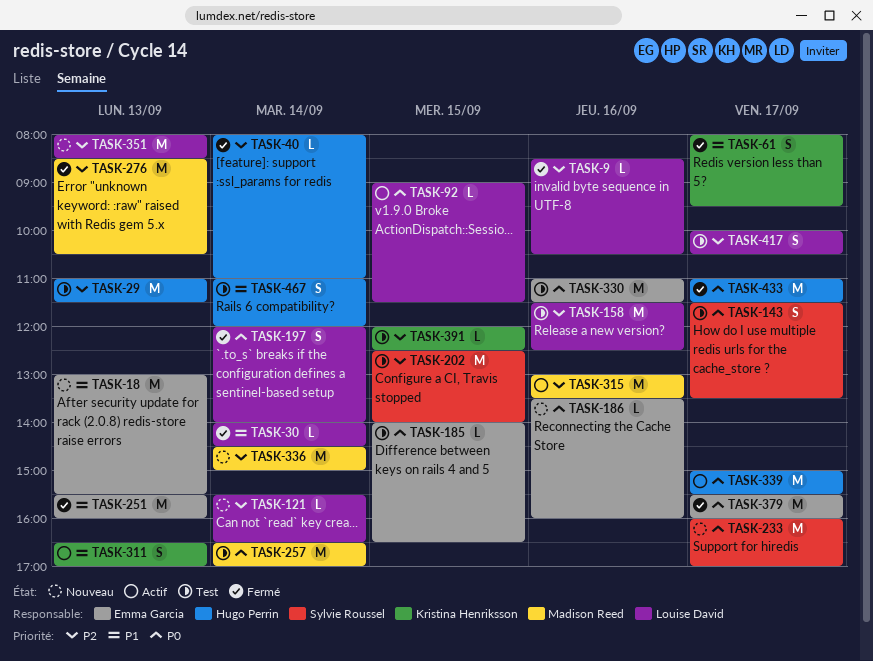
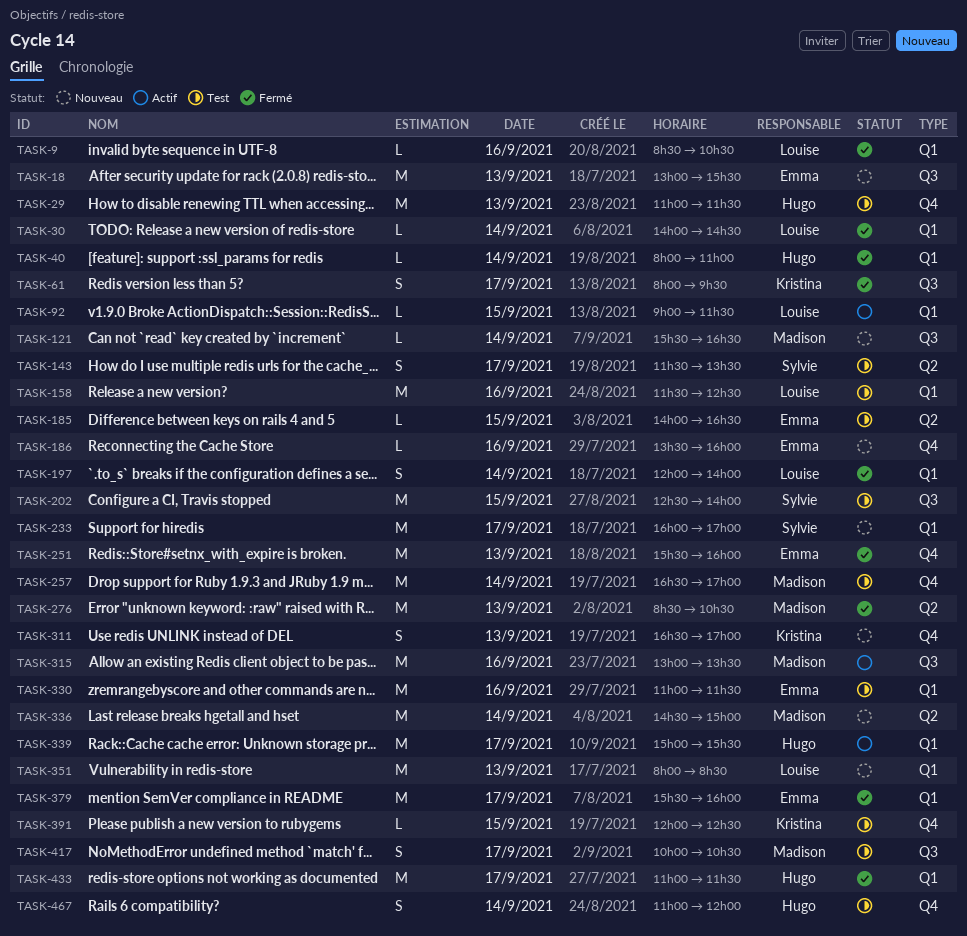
TASK-121, owner: Louise David -> Madison Reed
TASK-311, status: Actif -> Nouveau
TASK-417, owner: Louise David -> Madison Reed

